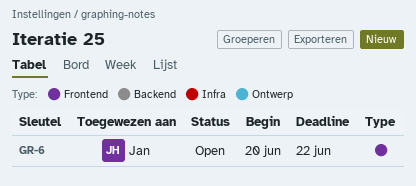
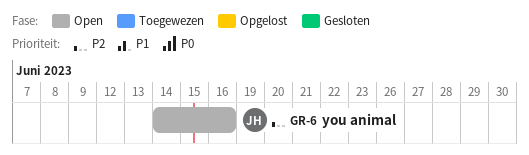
GR-6, start: Jun 20 -> Jun 14
GR-6, due: Jun 22 -> Jun 16

